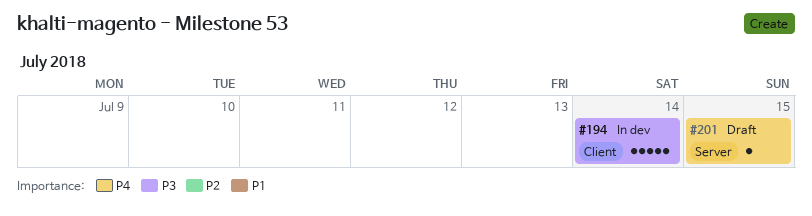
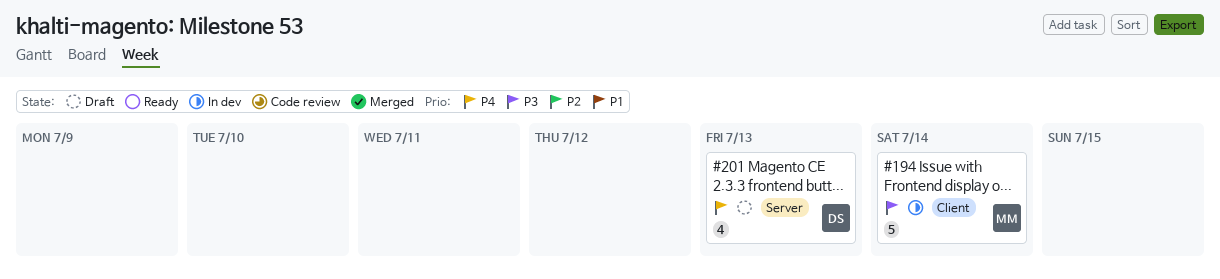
#201, estimate: 1 -> 4
#201, due: Jul 15 -> Jul 13

